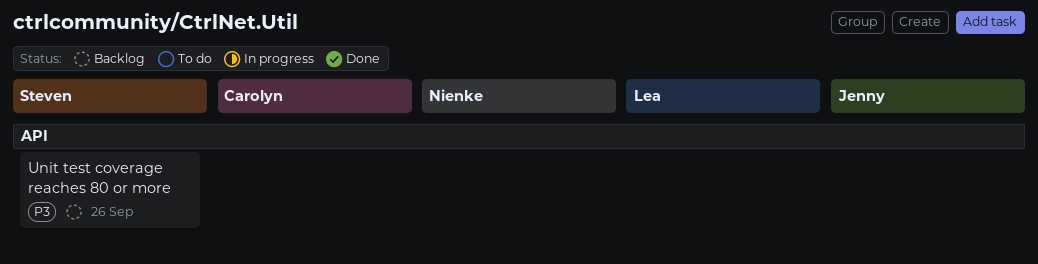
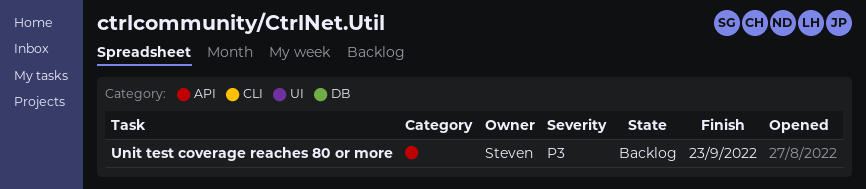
Unit test coverage reaches 80 or more, due: Sep 26 -> Sep 23

